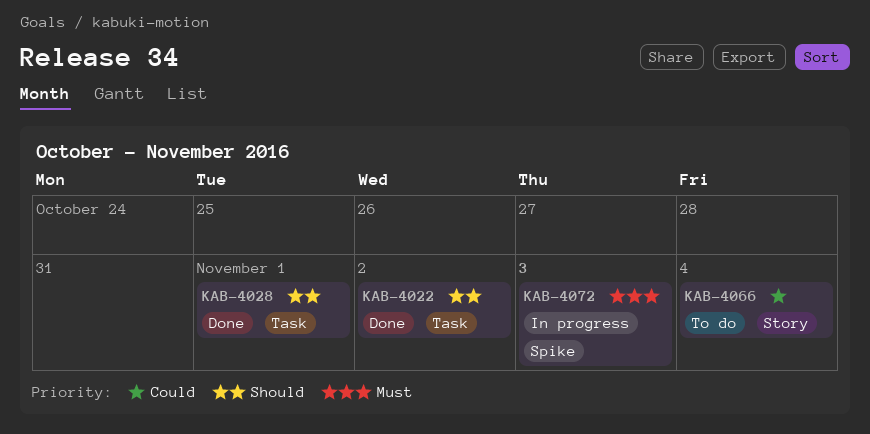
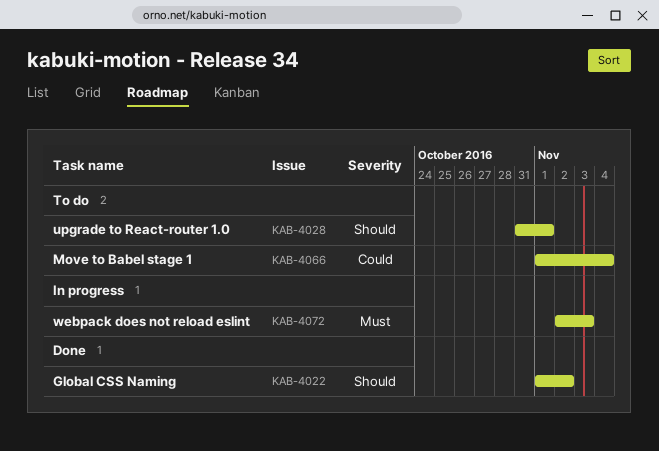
KAB-4028, status: Done -> To do

